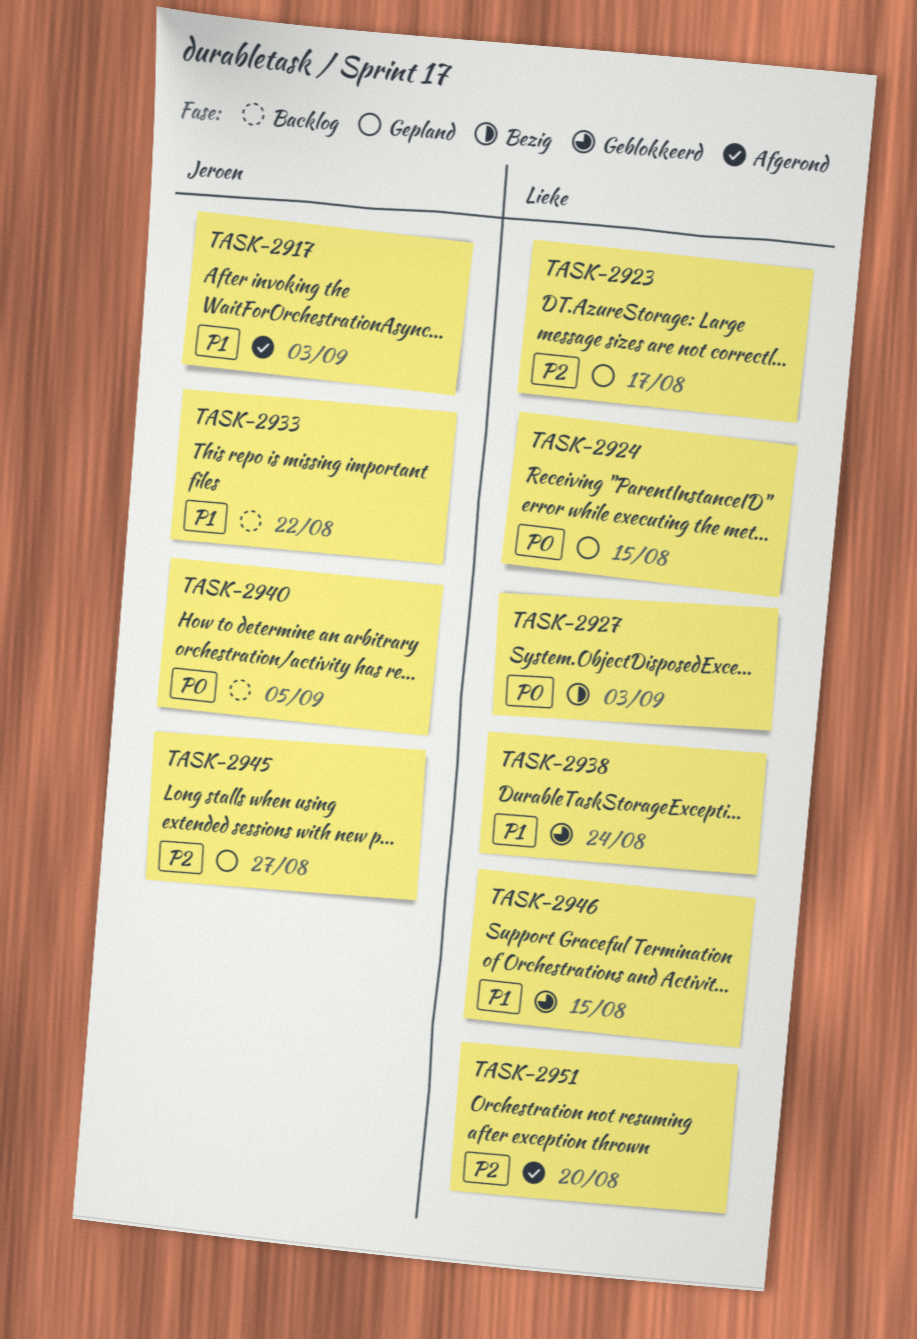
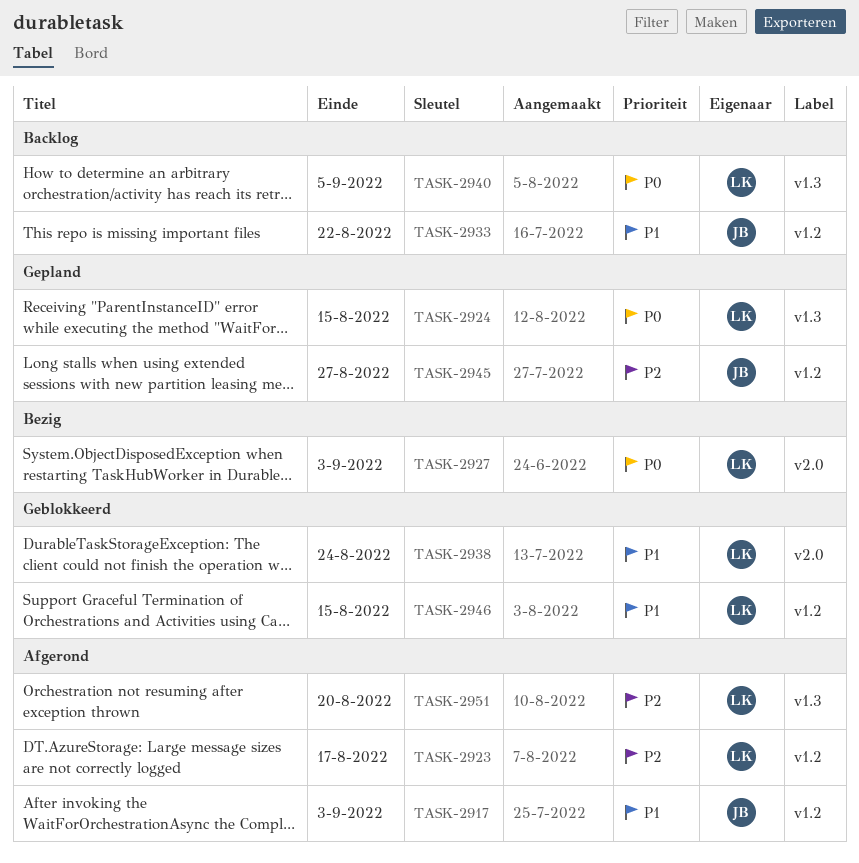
TASK-2923, status: Gepland -> Afgerond
TASK-2940, owner: Jeroen -> Lieke

